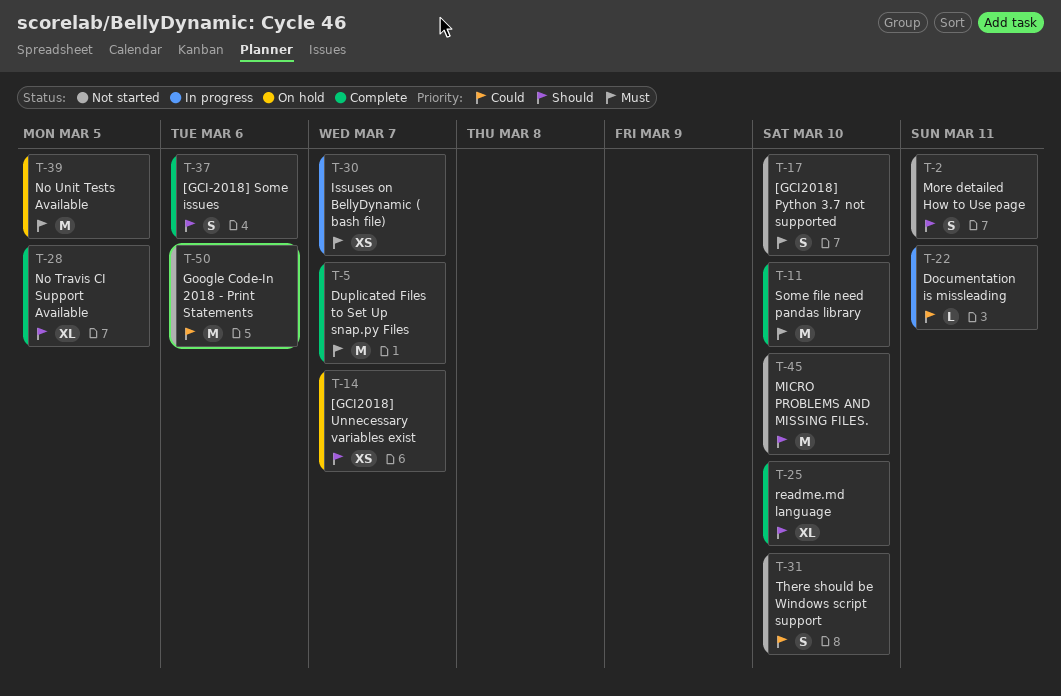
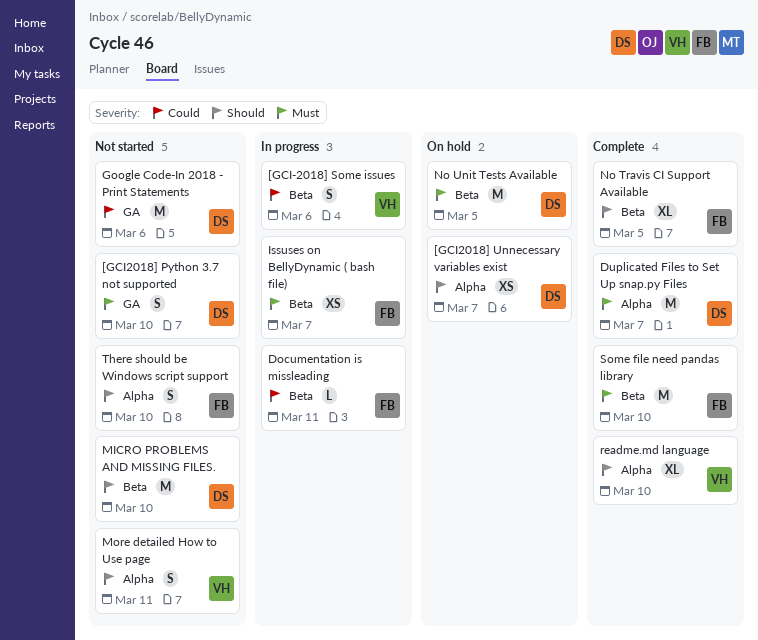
[GCI-2018] Some issues, status: Complete -> In progress
[GCI-2018] Some issues, priority: Should -> Could
There should be Windows script support, priority: Could -> Should

